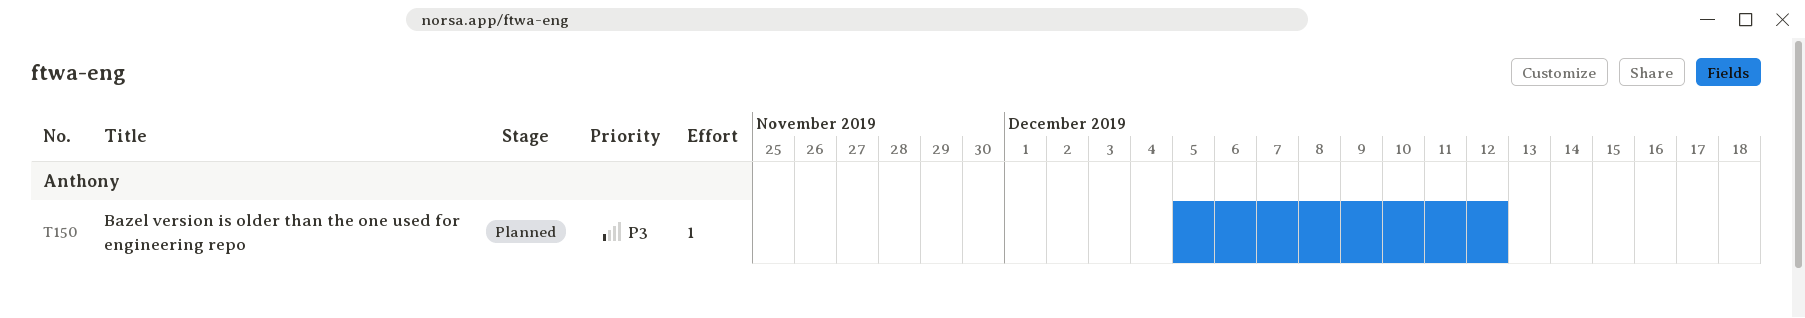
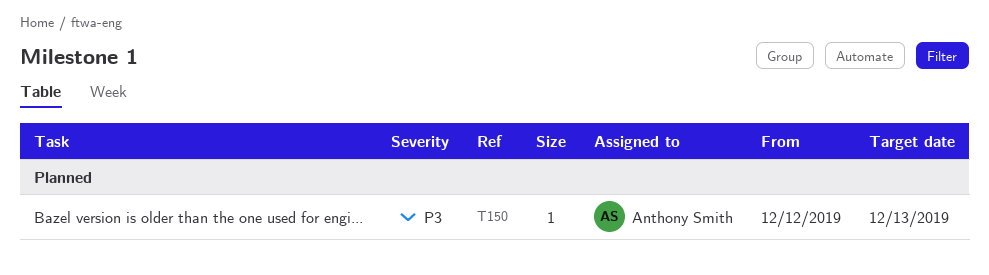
T150, start: Dec 5 -> Dec 12
T150, due: Dec 12 -> Dec 13

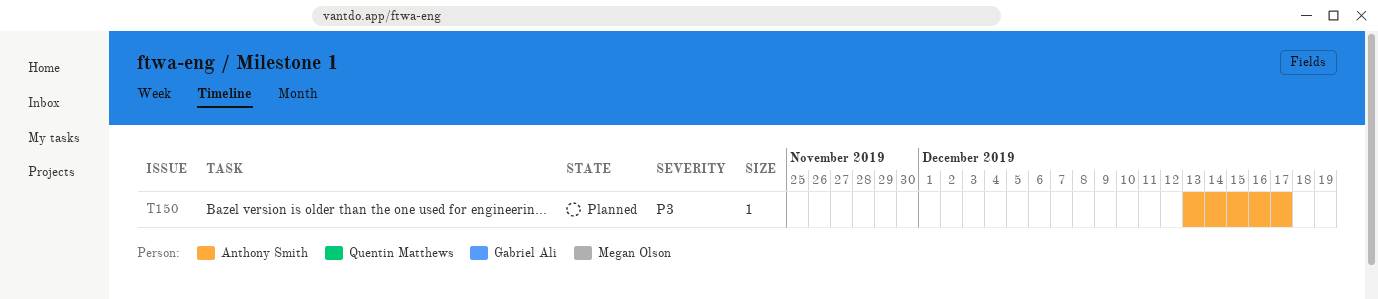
T150, start: Dec 12 -> Dec 13
T150, due: Dec 13 -> Dec 17

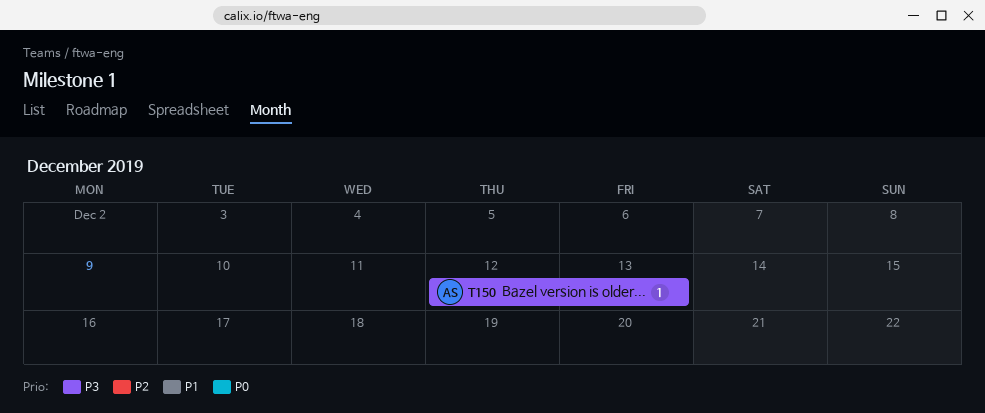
T150, start: Dec 13 -> Dec 12
T150, due: Dec 17 -> Dec 13

